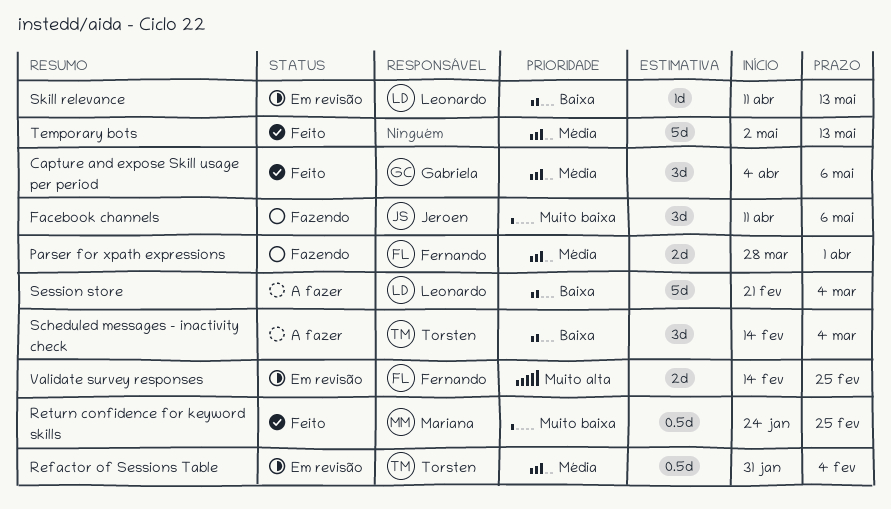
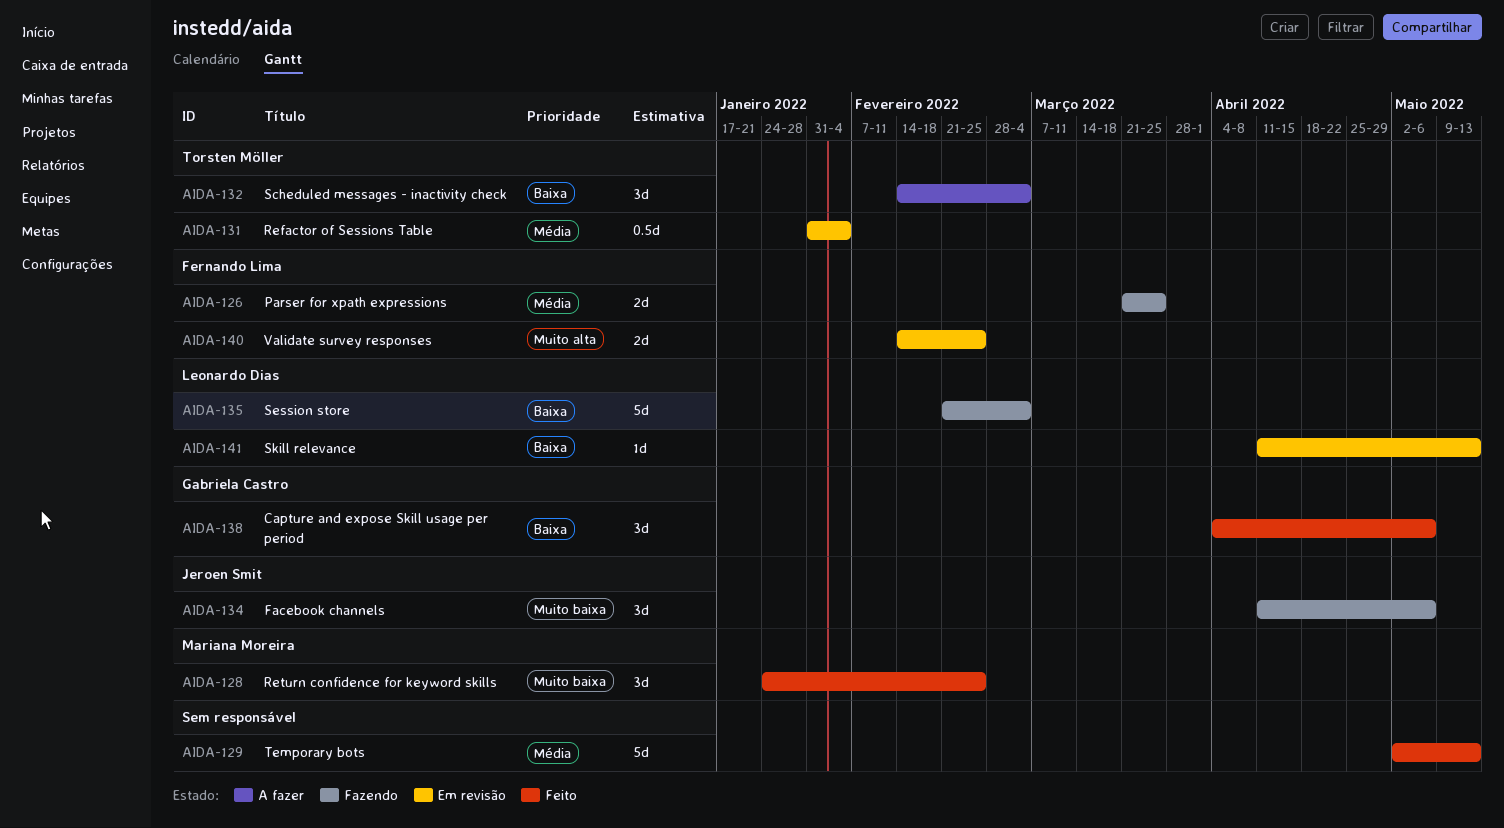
Capture and expose Skill usage per period, priority: Média -> Baixa
Parser for xpath expressions, start: Mar 28 -> Mar 21
Parser for xpath expressions, due: Apr 1 -> Mar 25
Return confidence for keyword skills, estimate: 0.5d -> 3d
Session store, status: A fazer -> Fazendo

